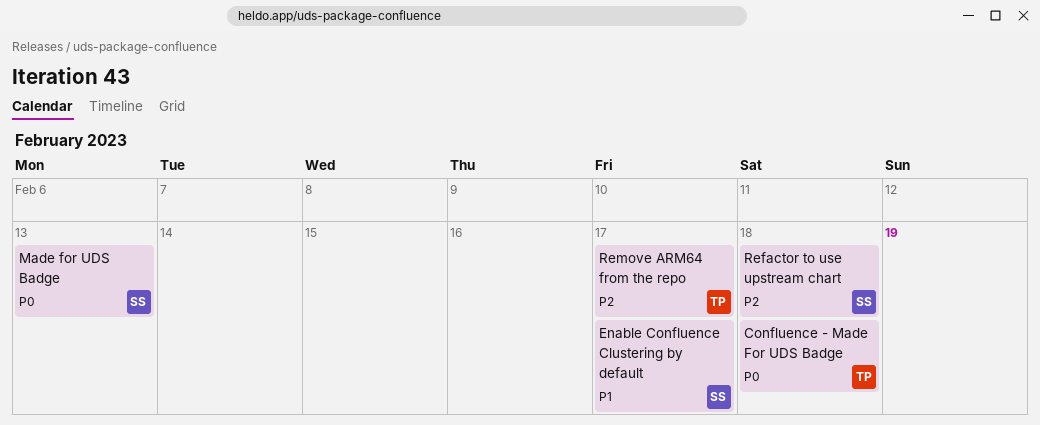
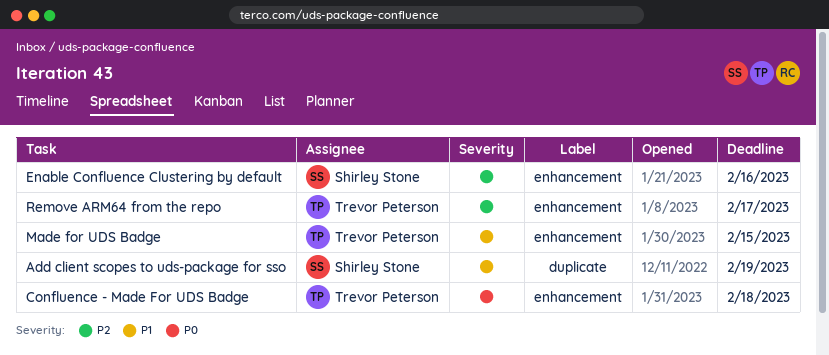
Add client scopes to uds-package for sso: none -> present
Enable Confluence Clustering by default, priority: P1 -> P2
Enable Confluence Clustering by default, due: Feb 17 -> Feb 16
Made for UDS Badge, owner: Shirley Stone -> Trevor Peterson
Made for UDS Badge, priority: P0 -> P1
Made for UDS Badge, due: Feb 13 -> Feb 15
Refactor to use upstream chart: present -> none

